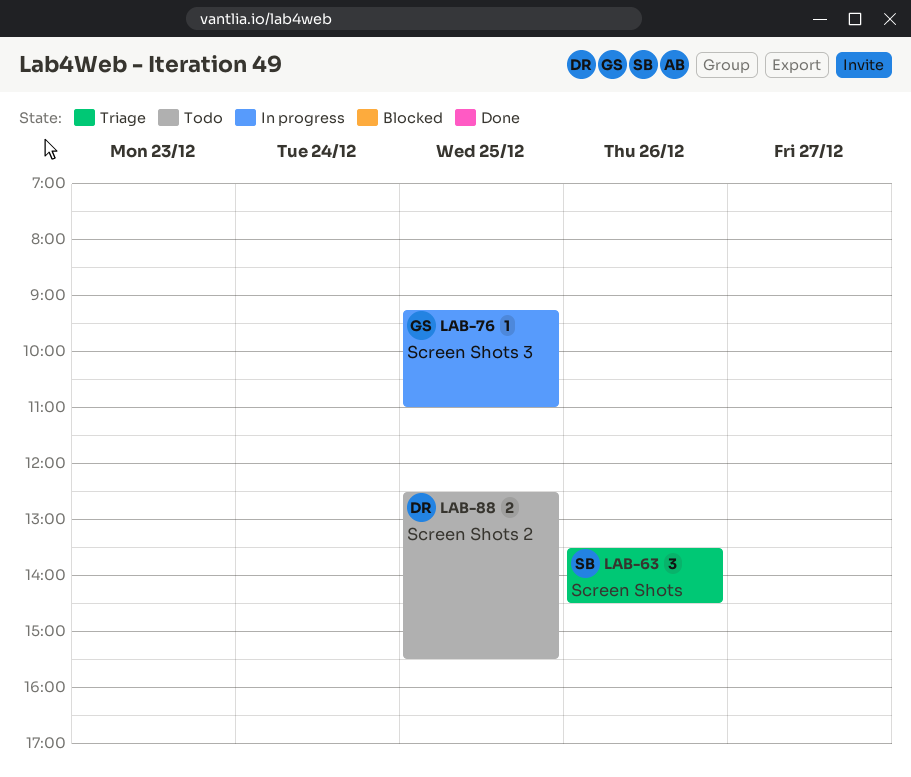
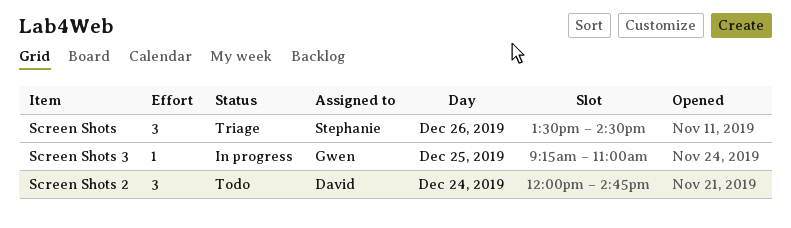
Screen Shots 2, estimate: 2 -> 3
Screen Shots 2, day: Dec 25 -> Dec 24
Screen Shots 2, begins: 12:30 -> 12:00
Screen Shots 2, ends: 15:30 -> 14:45

